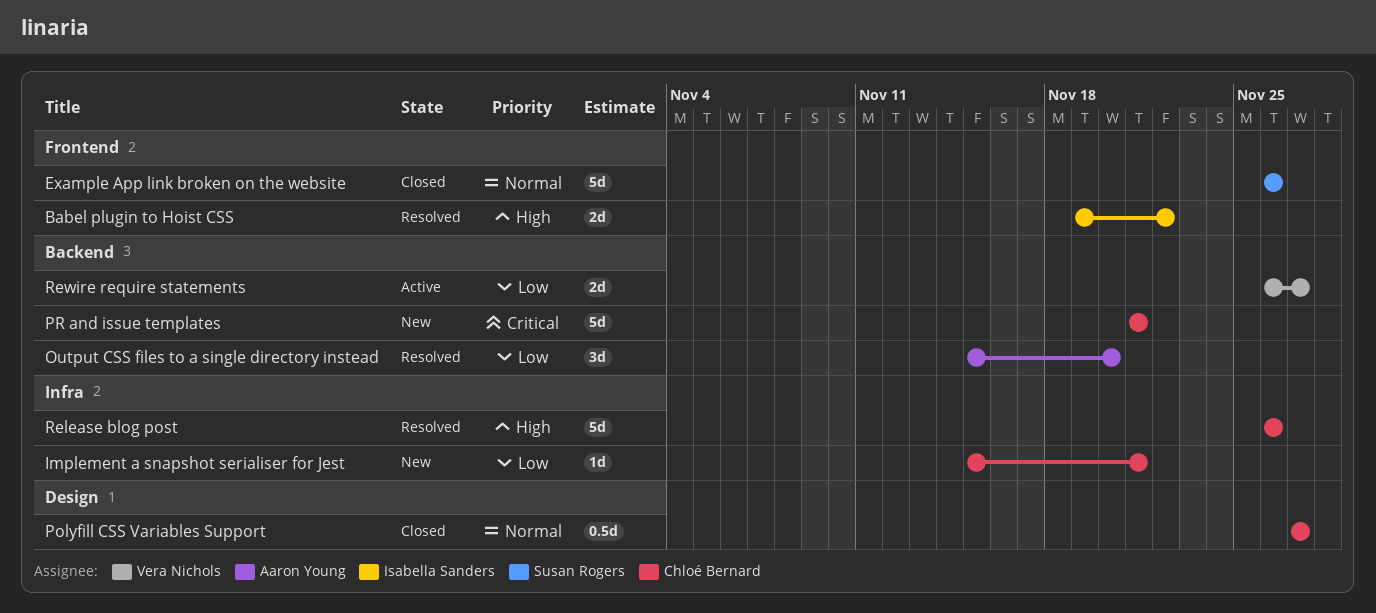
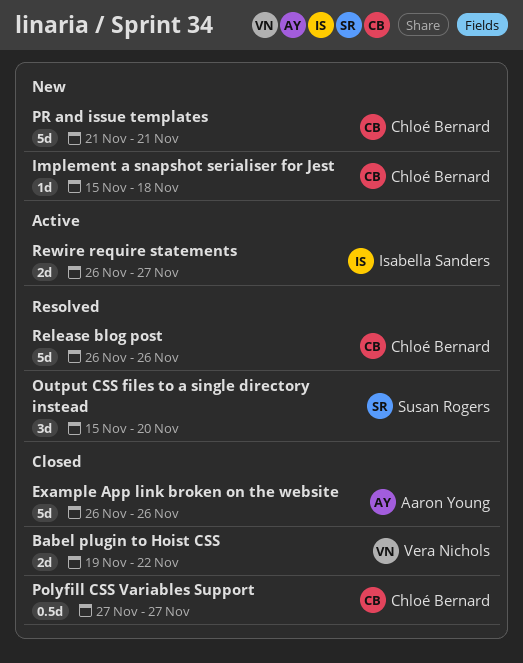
Babel plugin to Hoist CSS, status: Resolved -> Closed
Babel plugin to Hoist CSS, owner: Isabella Sanders -> Vera Nichols
Example App link broken on the website, owner: Susan Rogers -> Aaron Young
Implement a snapshot serialiser for Jest, due: Nov 21 -> Nov 18
Output CSS files to a single directory instead, owner: Aaron Young -> Susan Rogers
Rewire require statements, owner: Vera Nichols -> Isabella Sanders

